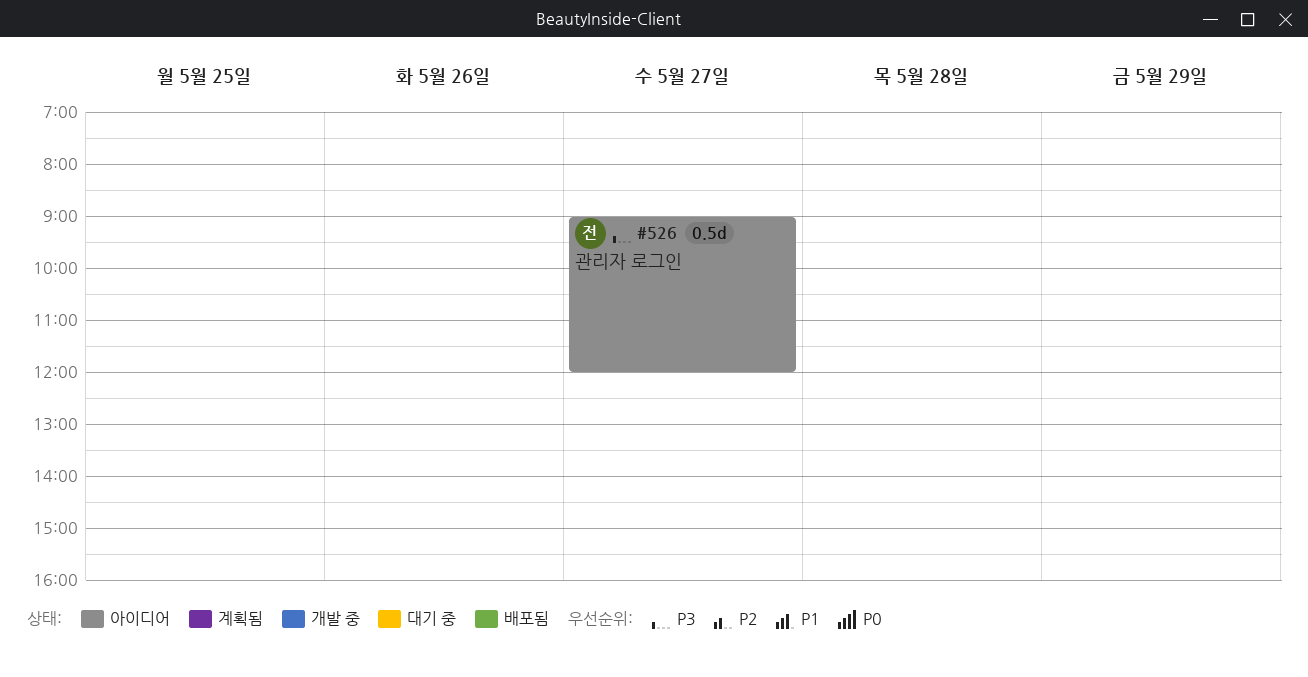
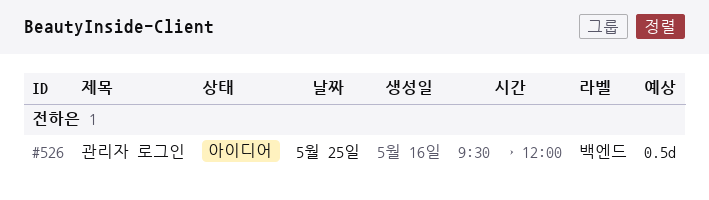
#526, day: May 27 -> May 25
#526, begins: 09:00 -> 09:30

